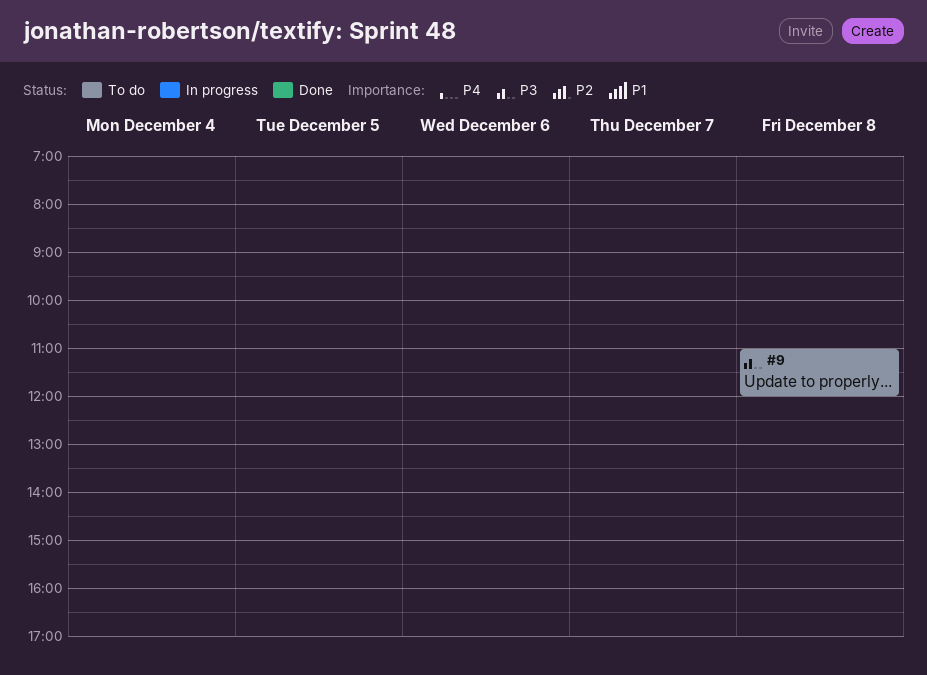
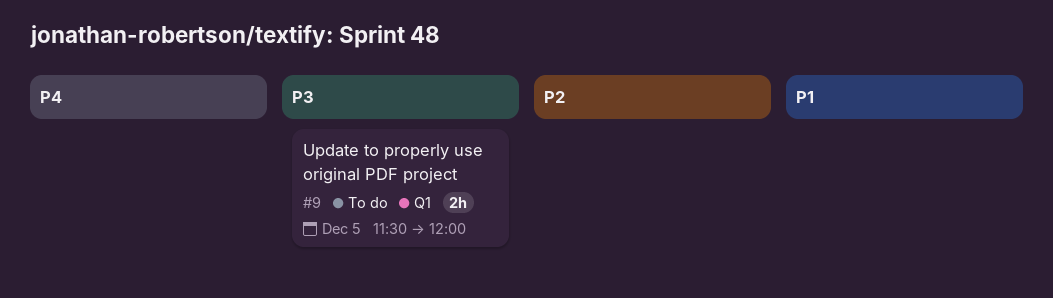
#9, day: Dec 8 -> Dec 5
#9, begins: 11:00 -> 11:30

